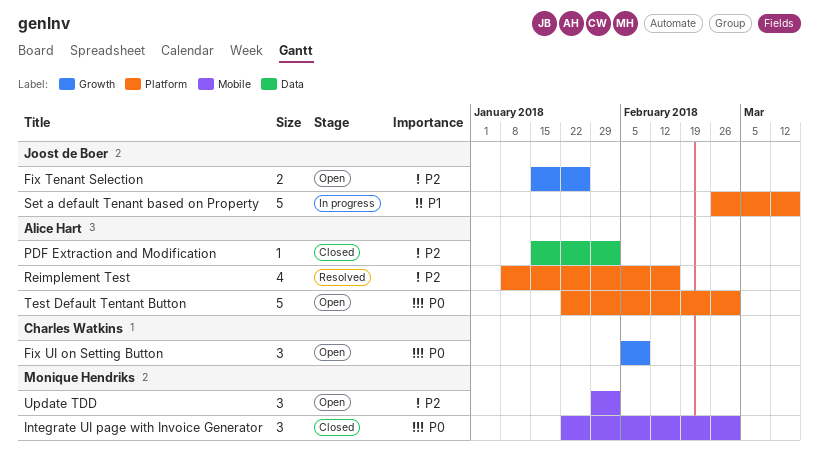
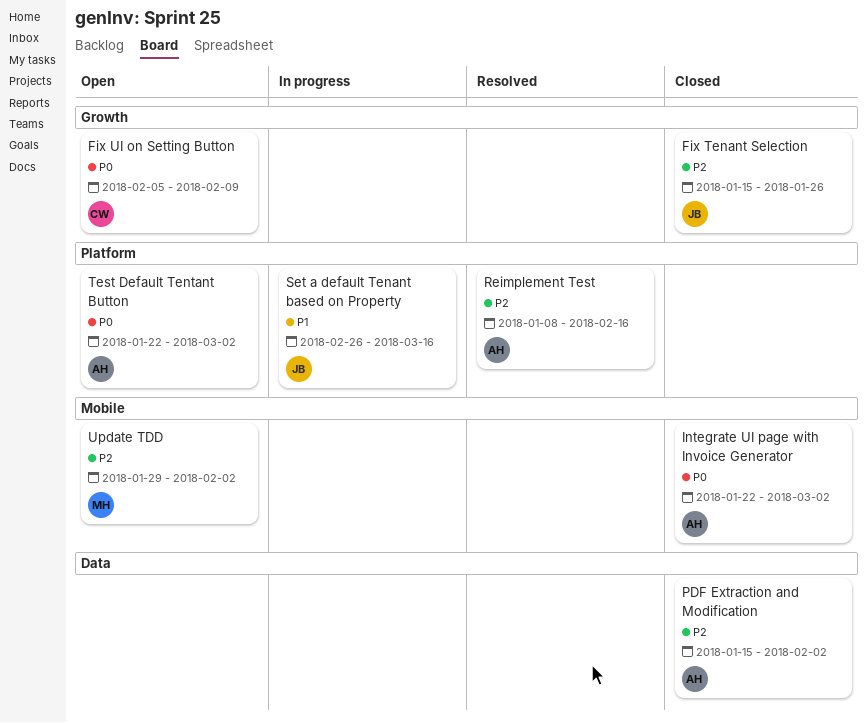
Fix Tenant Selection, status: Open -> Closed
Integrate UI page with Invoice Generator, owner: Monique Hendriks -> Alice Hart

